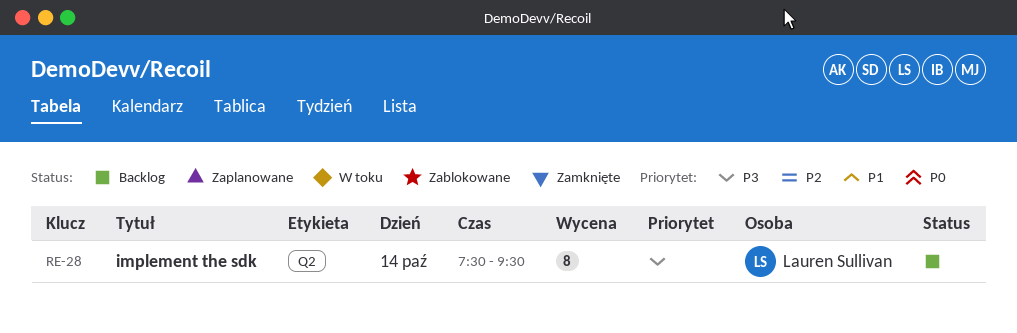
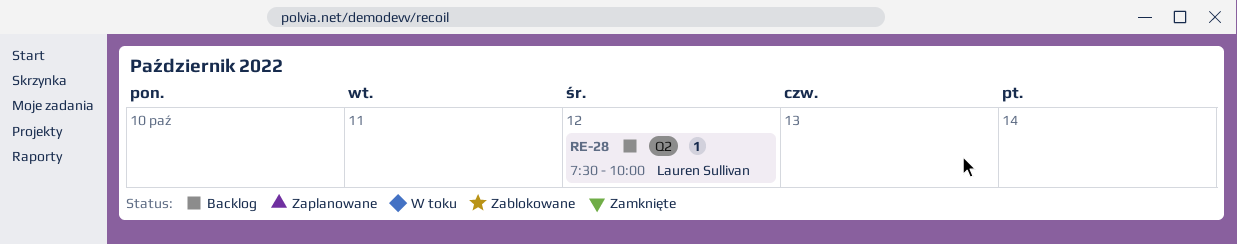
RE-28, estimate: 8 -> 1
RE-28, day: Oct 14 -> Oct 12
RE-28, ends: 09:30 -> 10:00

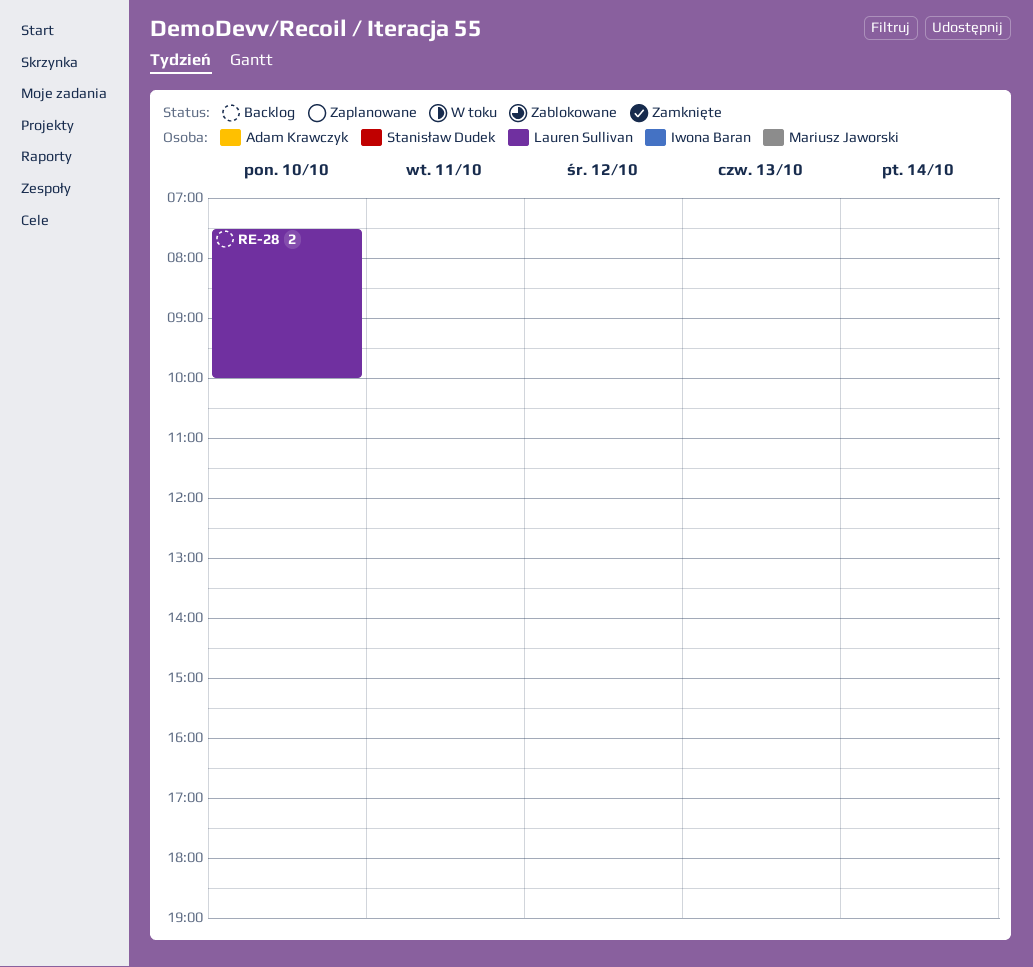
RE-28, estimate: 1 -> 2
RE-28, day: Oct 12 -> Oct 10

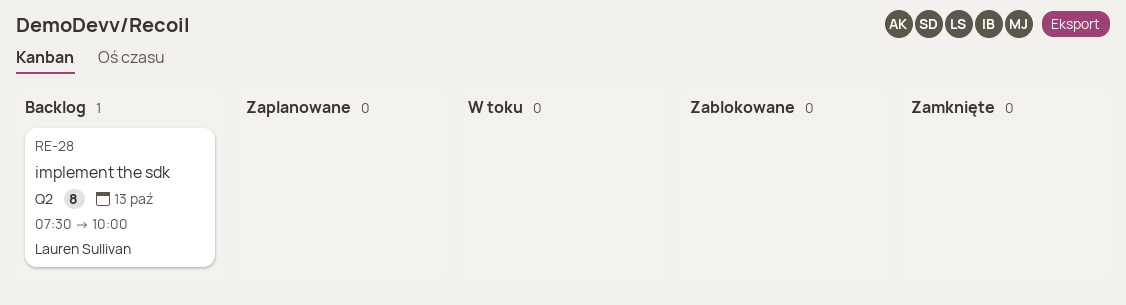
RE-28, estimate: 2 -> 8
RE-28, day: Oct 10 -> Oct 13

